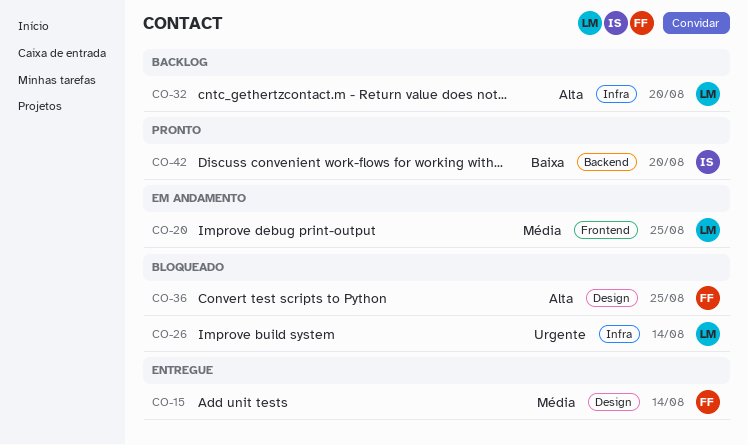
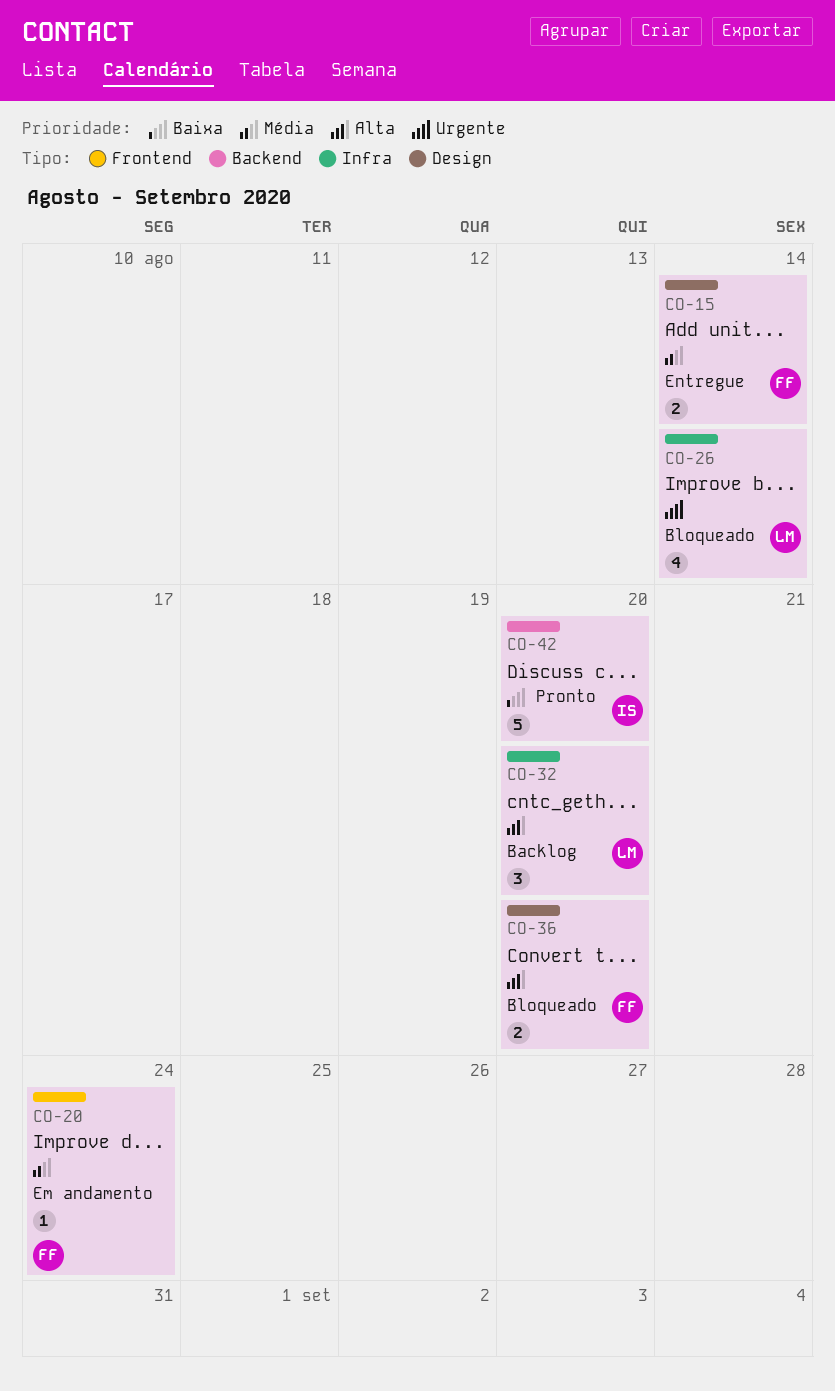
CO-20, owner: LM -> FF
CO-20, due: Aug 25 -> Aug 24
CO-36, due: Aug 25 -> Aug 20

